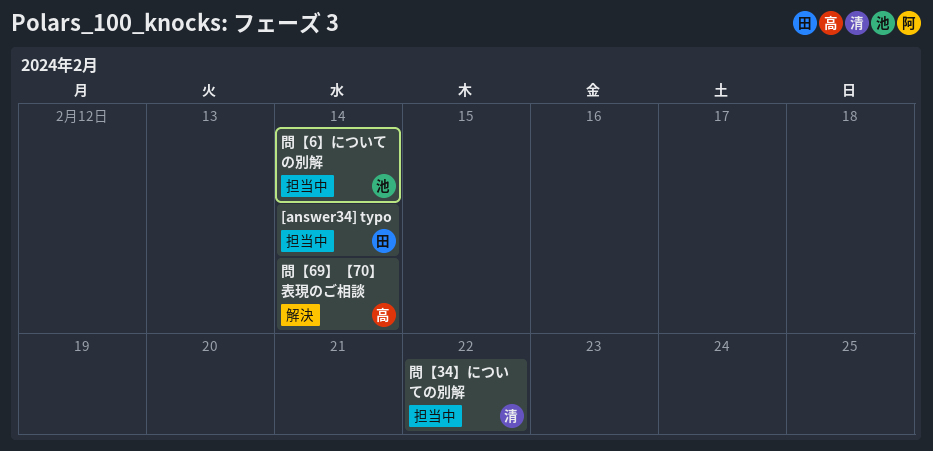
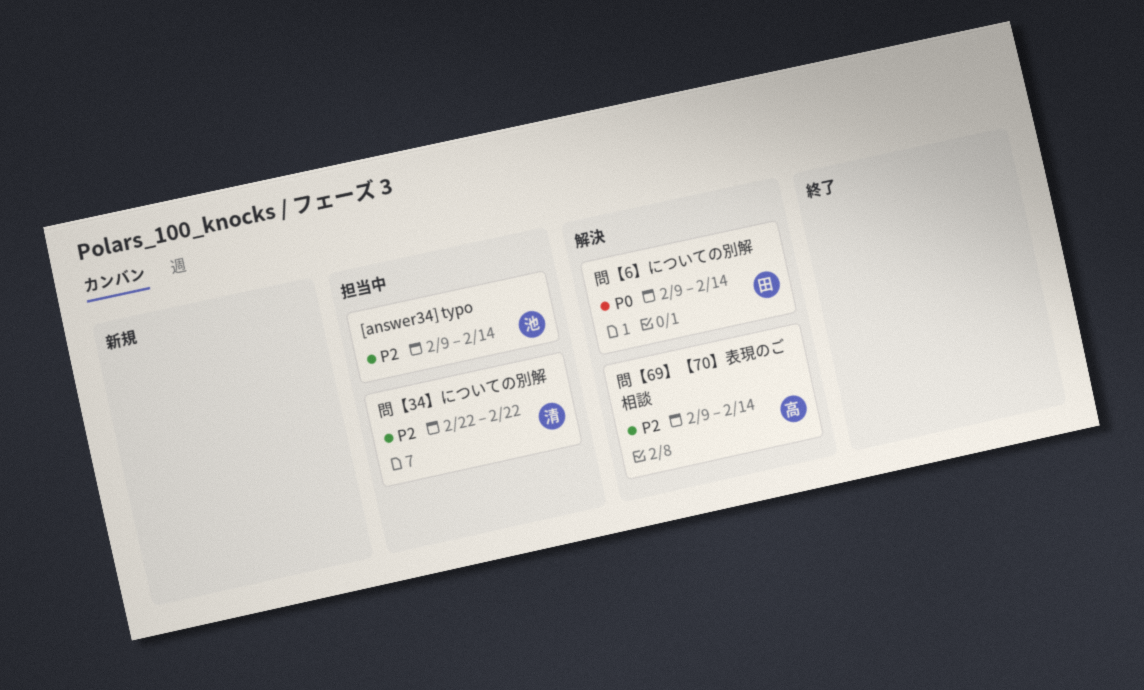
[answer34] typo, owner: 田 -> 池
問【6】についての別解, status: 担当中 -> 解決
問【6】についての別解, owner: 池 -> 田

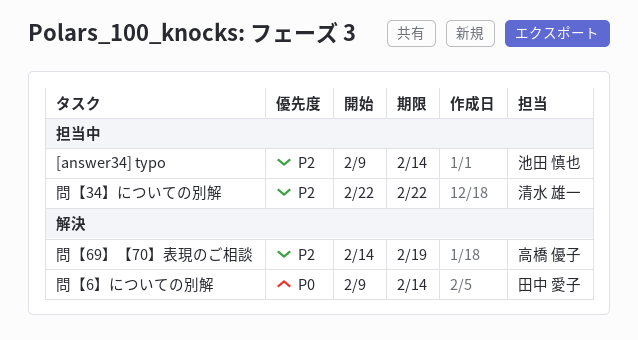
問【69】【70】表現のご相談, start: Feb 9 -> Feb 14
問【69】【70】表現のご相談, due: Feb 14 -> Feb 19

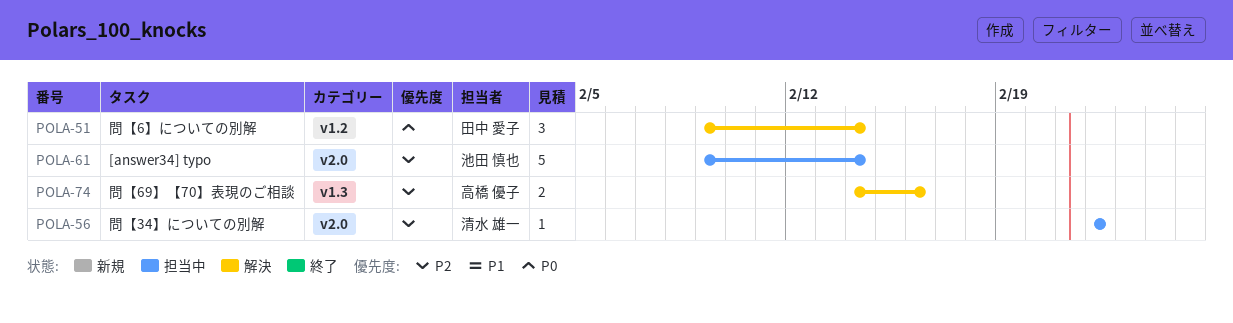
問【69】【70】表現のご相談, due: Feb 19 -> Feb 16

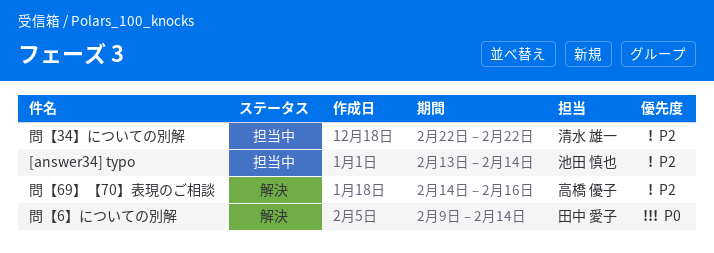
[answer34] typo, start: Feb 9 -> Feb 13

